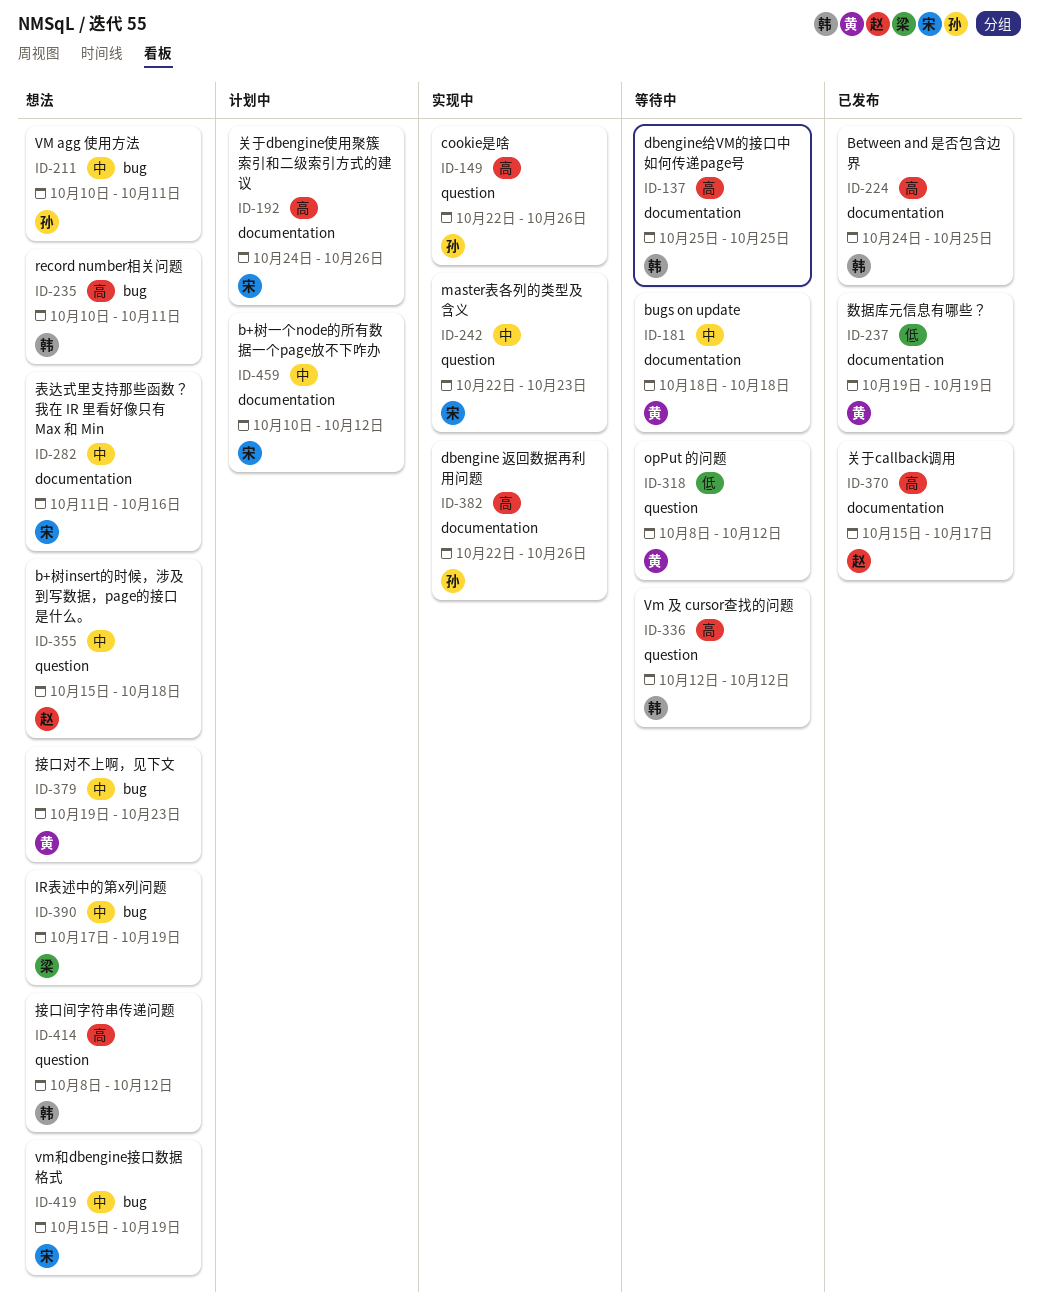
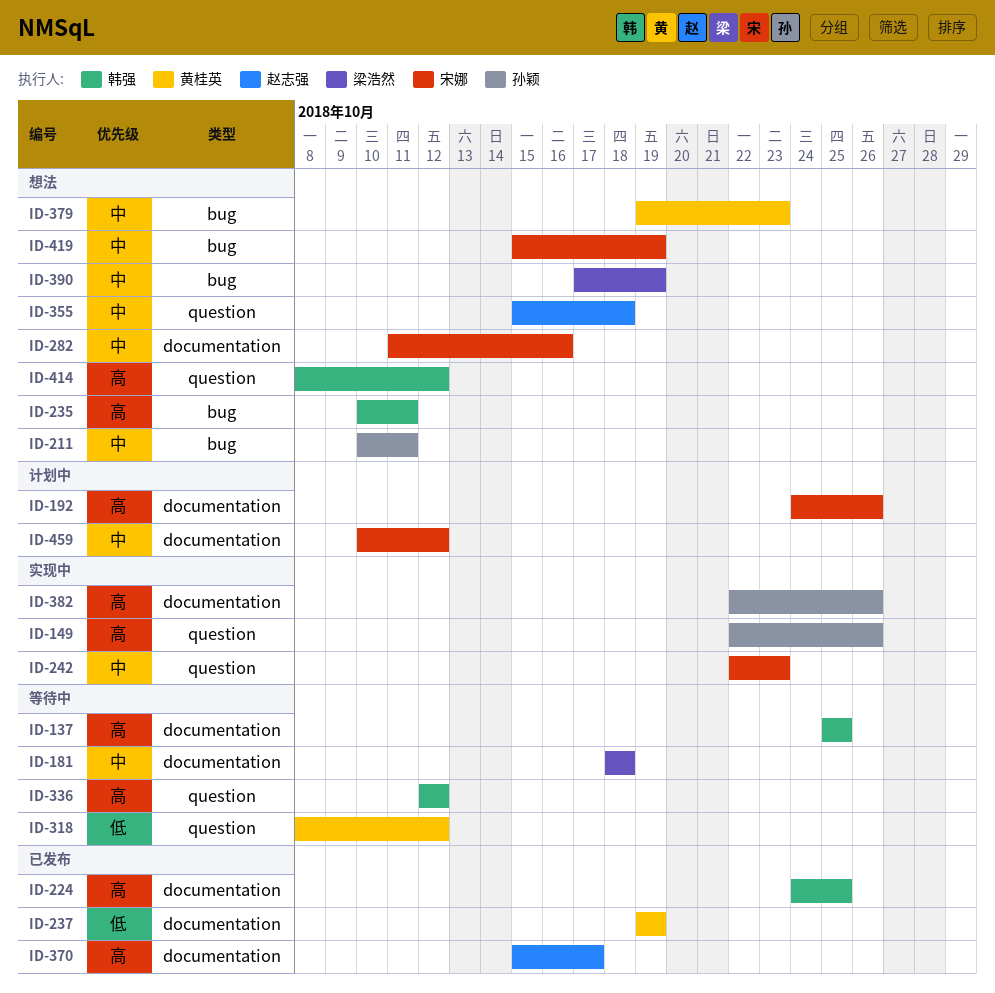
ID-181, owner: 黄桂英 -> 梁浩然

